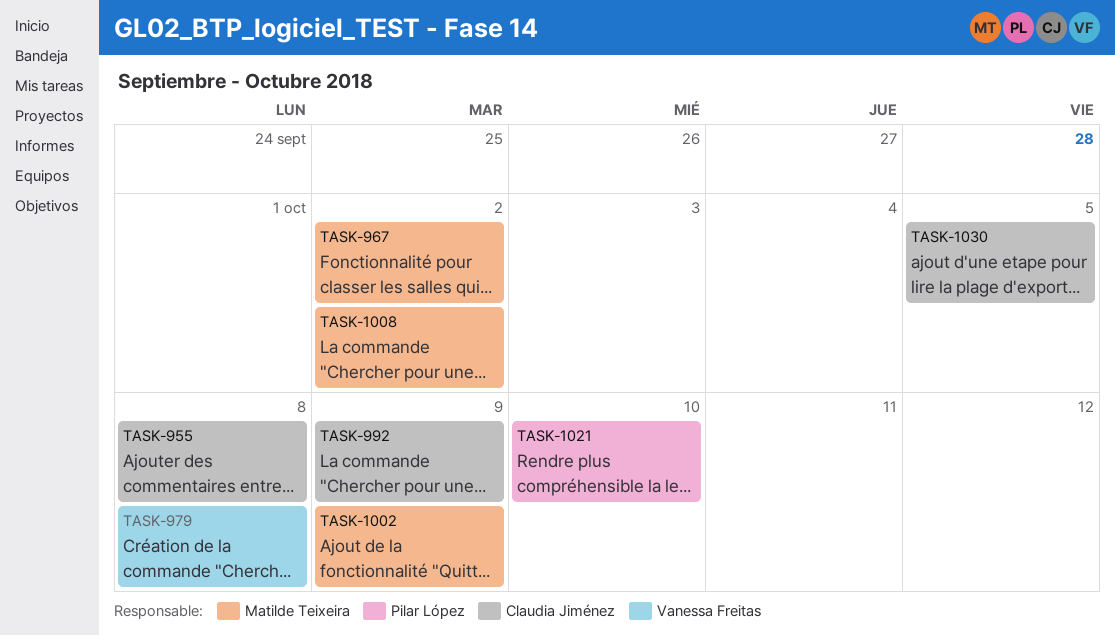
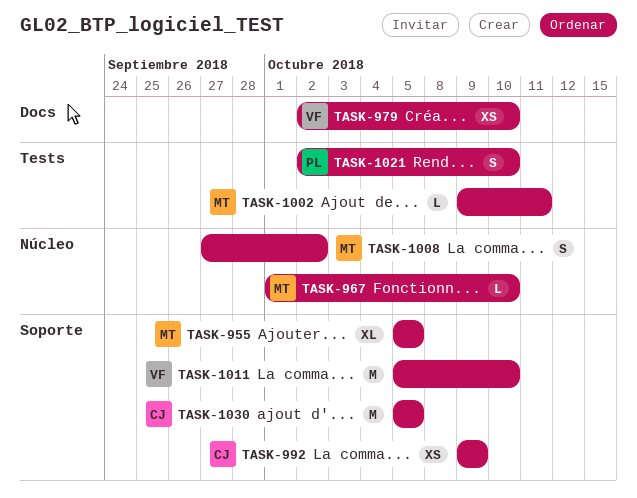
TASK-955, owner: Claudia Jiménez -> Matilde Teixeira
TASK-955, due: Oct 8 -> Oct 5
TASK-967, due: Oct 2 -> Oct 10
TASK-979, due: Oct 8 -> Oct 10
TASK-1002, due: Oct 9 -> Oct 11
TASK-1011: none -> present

